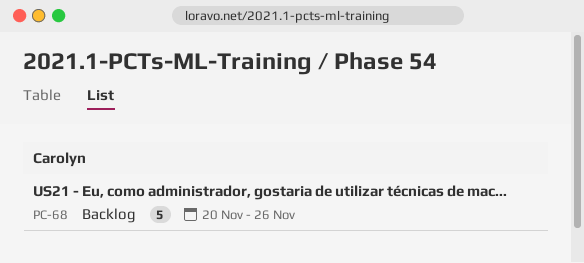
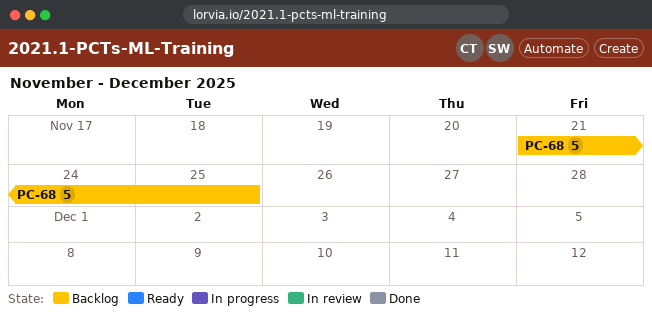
PC-68, start: Nov 20 -> Nov 21
PC-68, due: Nov 26 -> Nov 25

